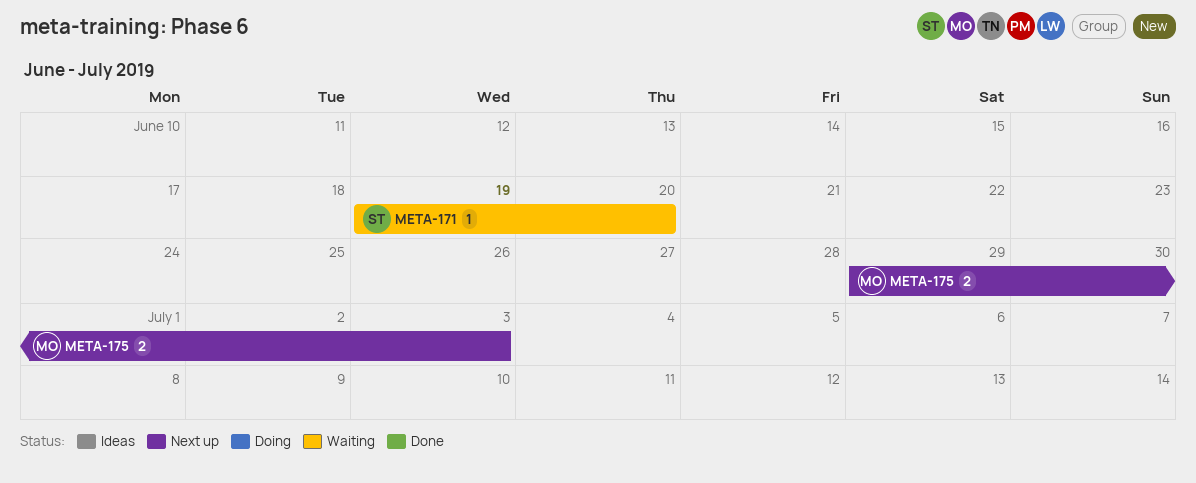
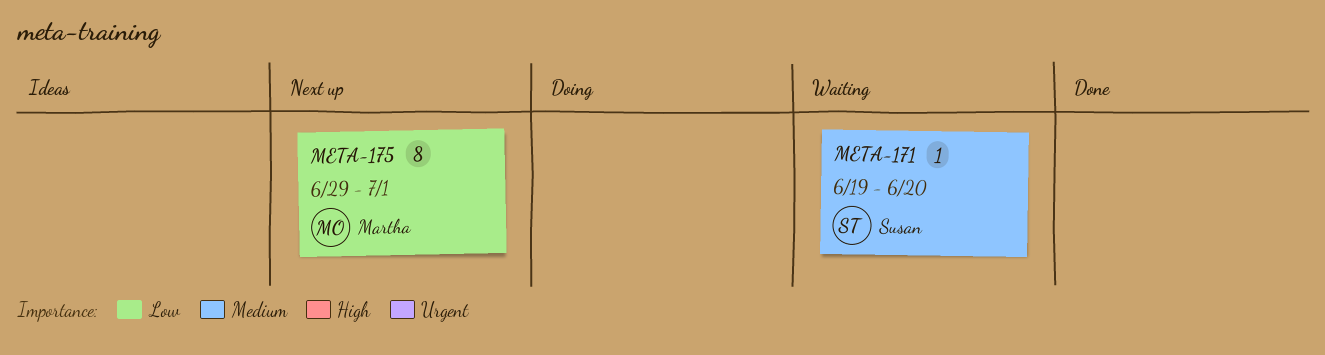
META-175, estimate: 2 -> 8
META-175, due: Jul 3 -> Jul 1

